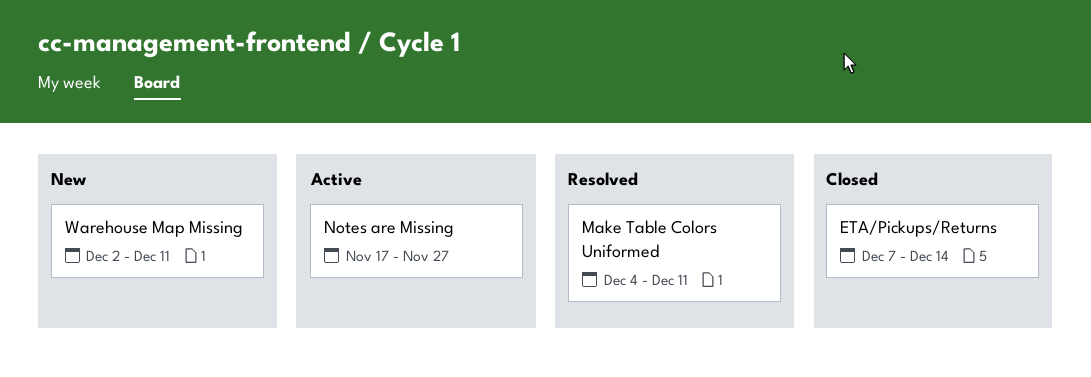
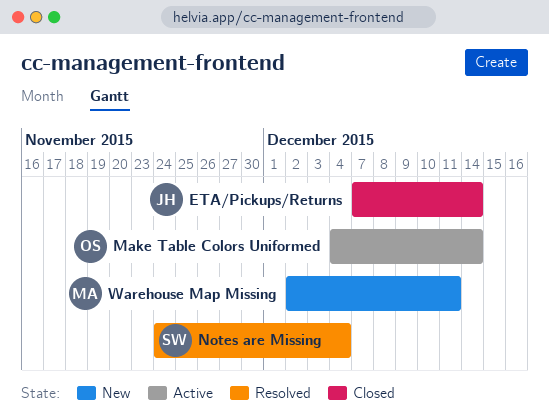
Make Table Colors Uniformed, status: Resolved -> Active
Make Table Colors Uniformed, due: Dec 11 -> Dec 14
Notes are Missing, status: Active -> Resolved
Notes are Missing, start: Nov 17 -> Nov 24
Notes are Missing, due: Nov 27 -> Dec 4

